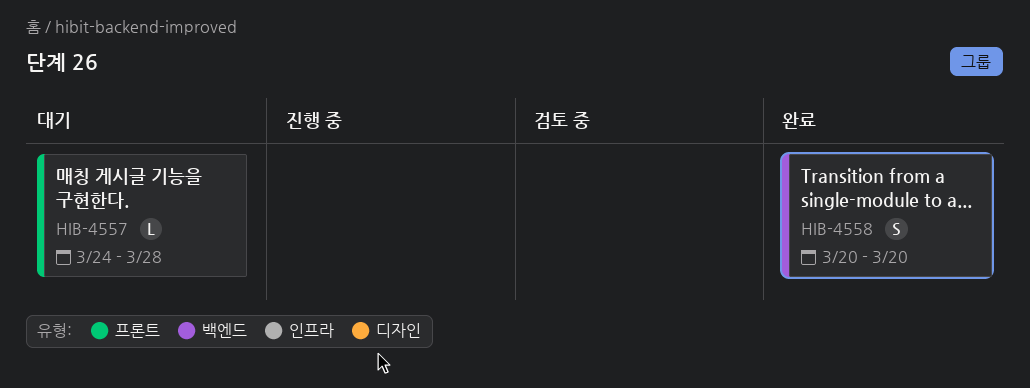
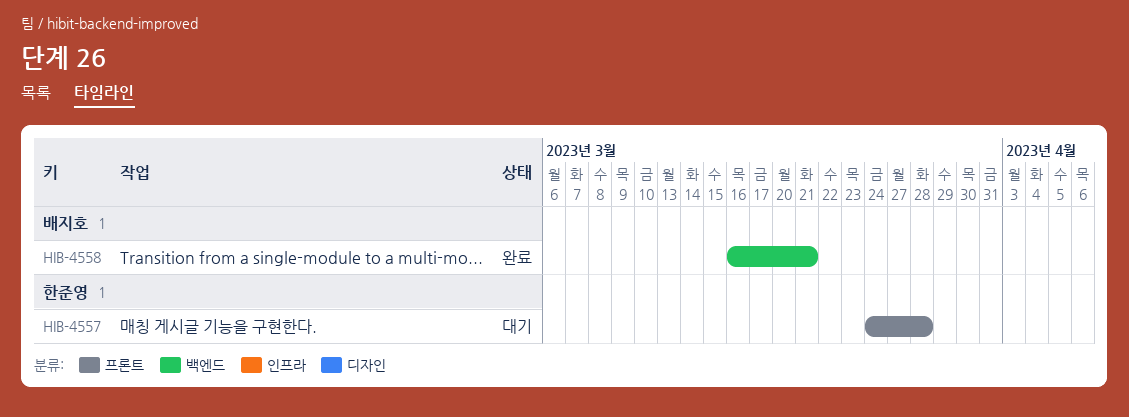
HIB-4558, start: Mar 20 -> Mar 16
HIB-4558, due: Mar 20 -> Mar 21

